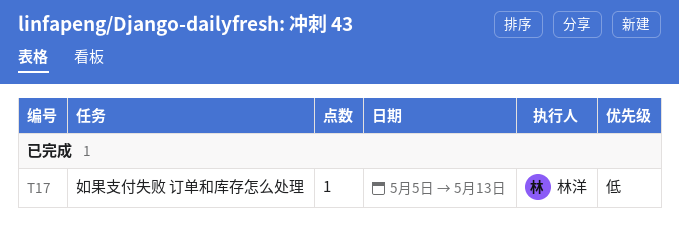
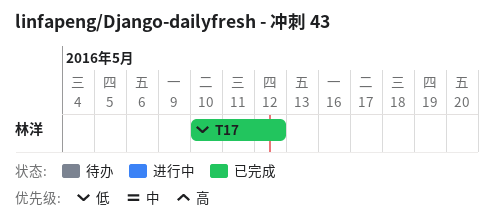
T17, start: May 5 -> May 10
T17, due: May 13 -> May 12

